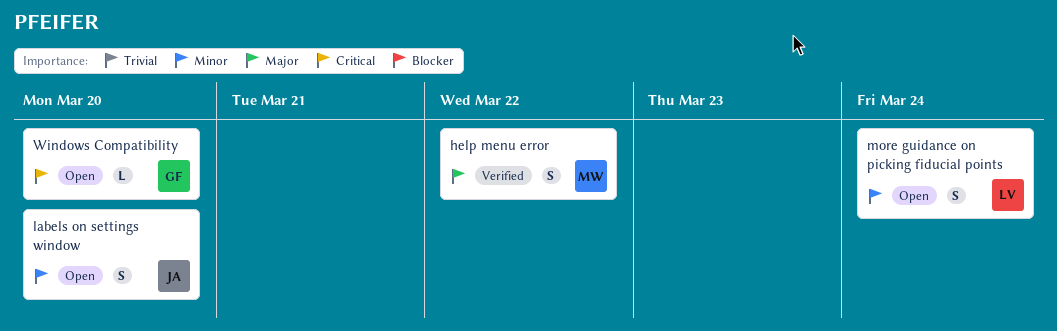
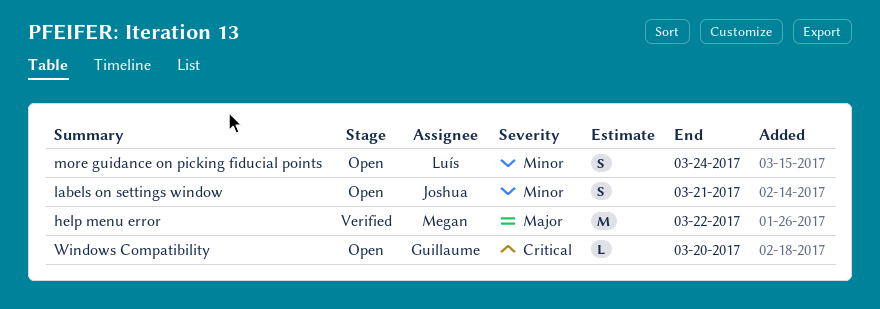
help menu error, estimate: S -> M
labels on settings window, due: Mar 20 -> Mar 21

